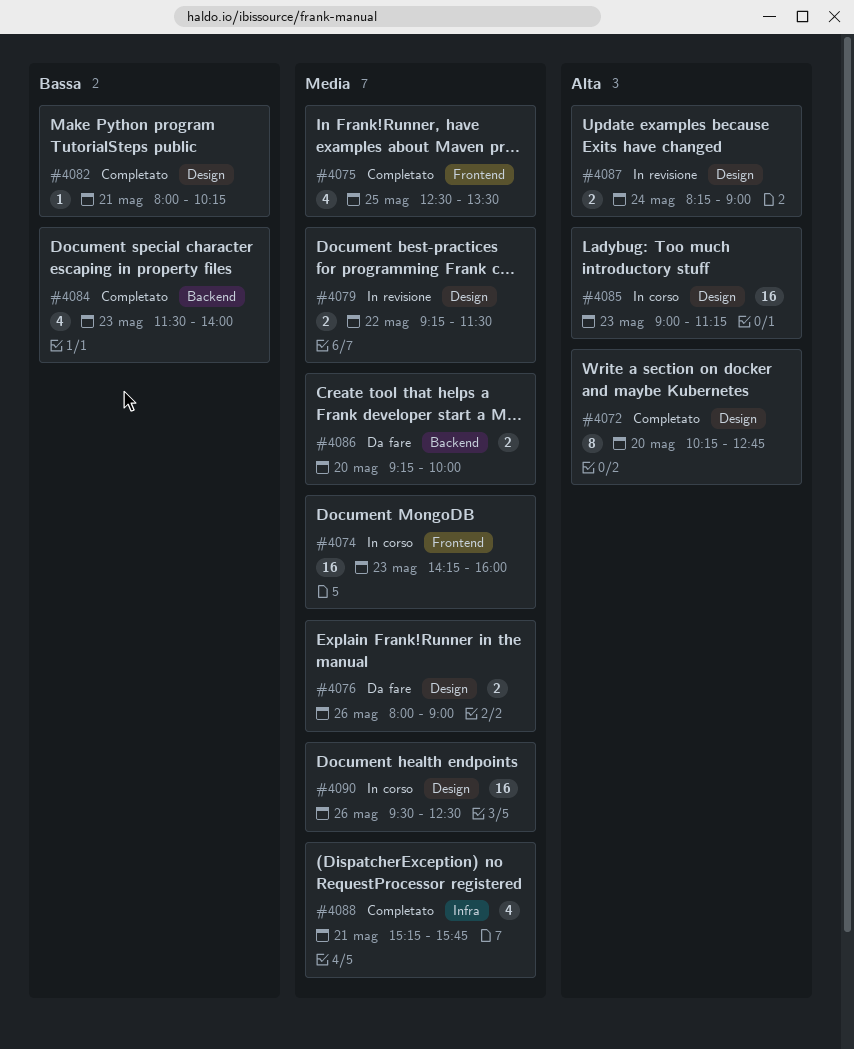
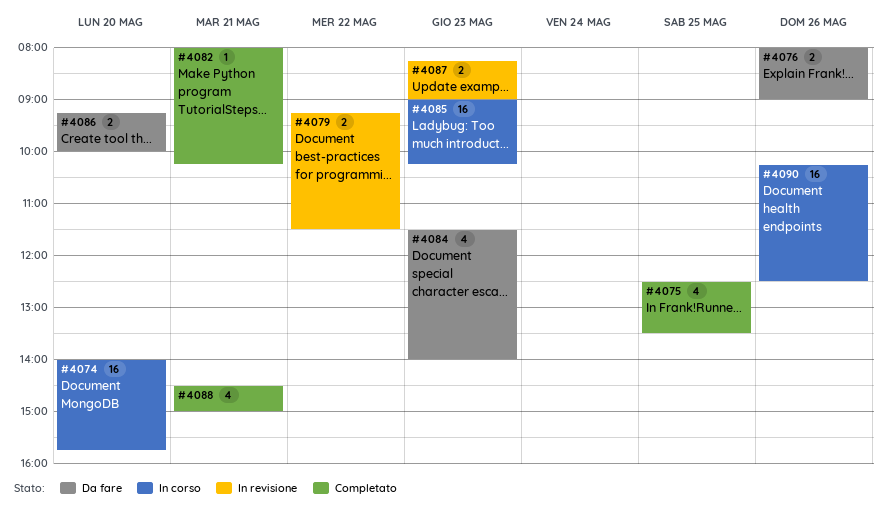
#4072: present -> none
#4074, day: May 23 -> May 20
#4074, begins: 14:15 -> 14:00
#4074, ends: 16:00 -> 15:45
#4084, status: Completato -> Da fare
#4085, ends: 11:15 -> 10:15
#4087, day: May 24 -> May 23
#4088, begins: 15:15 -> 14:30
#4088, ends: 15:45 -> 15:00
#4090, begins: 09:30 -> 10:15

